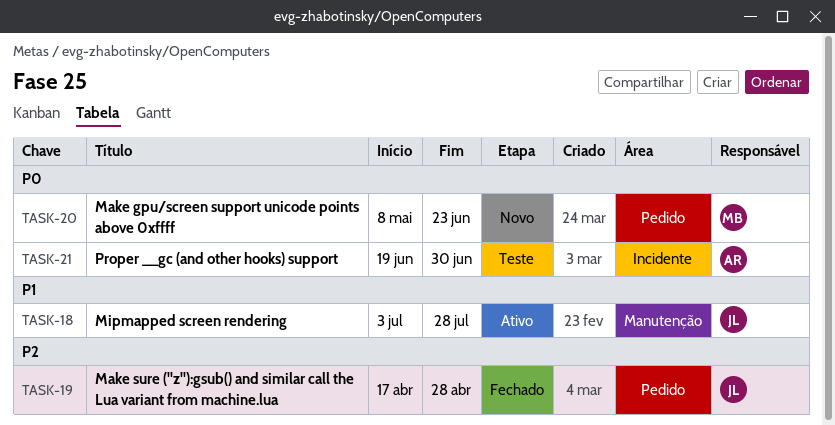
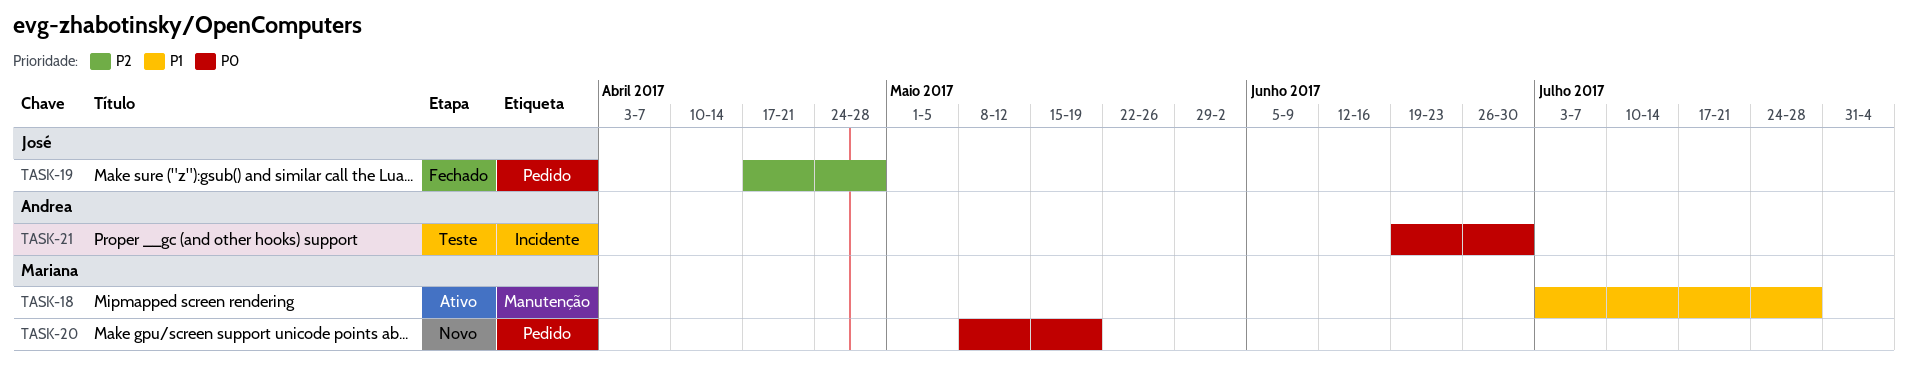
TASK-18, owner: José -> Mariana
TASK-20, due: Jun 23 -> May 19

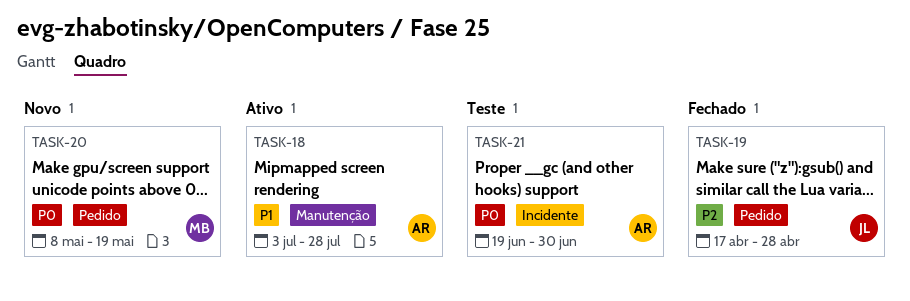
TASK-18, owner: Mariana -> Andrea

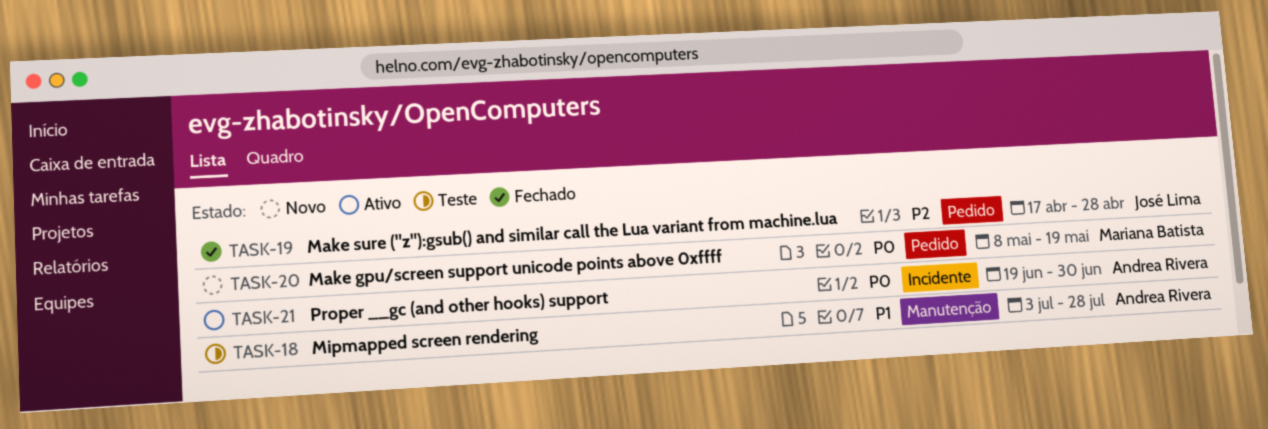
TASK-18, status: Ativo -> Teste
TASK-21, status: Teste -> Ativo

